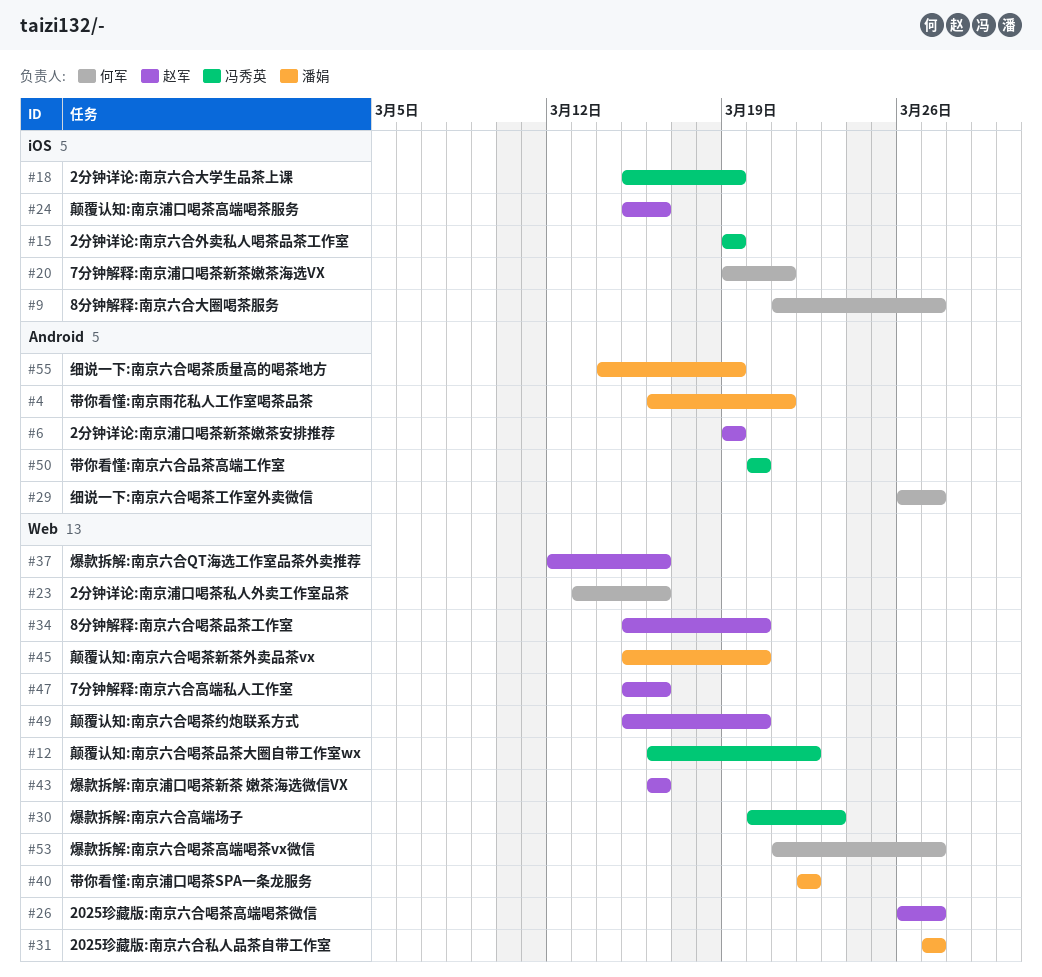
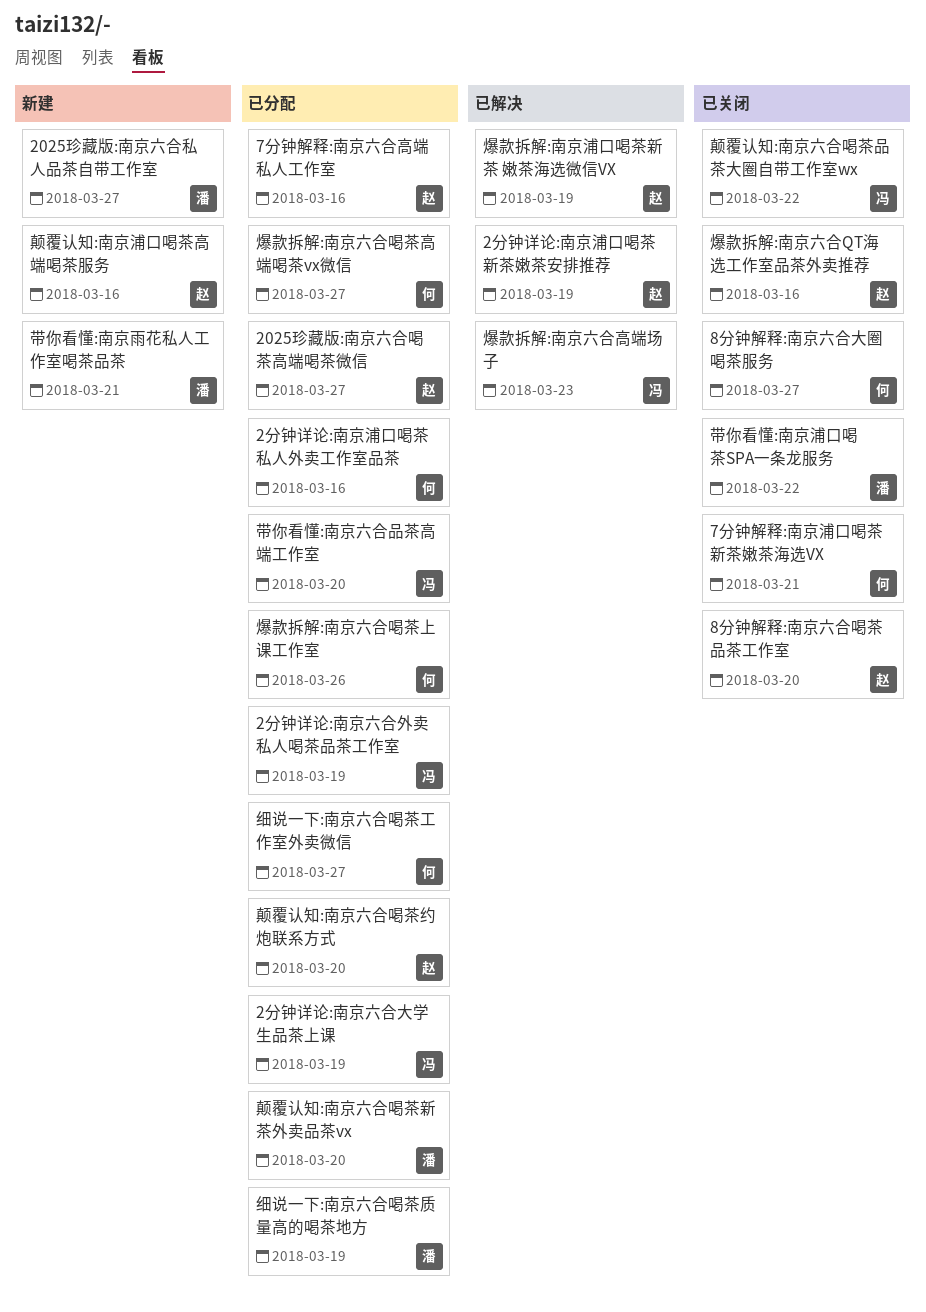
爆款拆解:南京六合喝茶上课工作室: none -> present
爆款拆解:南京浦口喝茶新茶 嫩茶海选微信VX, due: Mar 16 -> Mar 19

